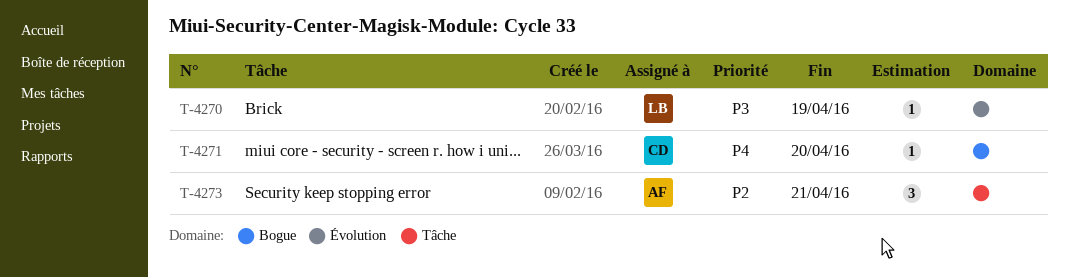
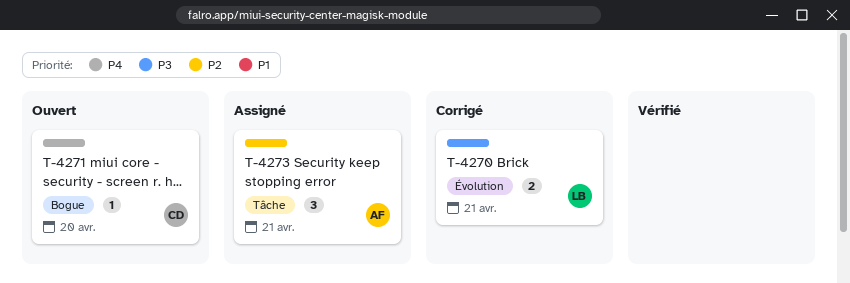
T-4270, estimate: 1 -> 2
T-4270, due: Apr 19 -> Apr 21

